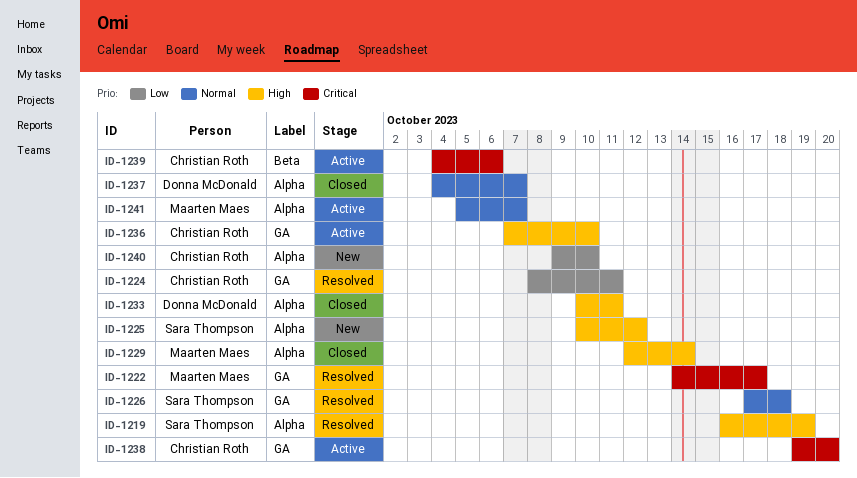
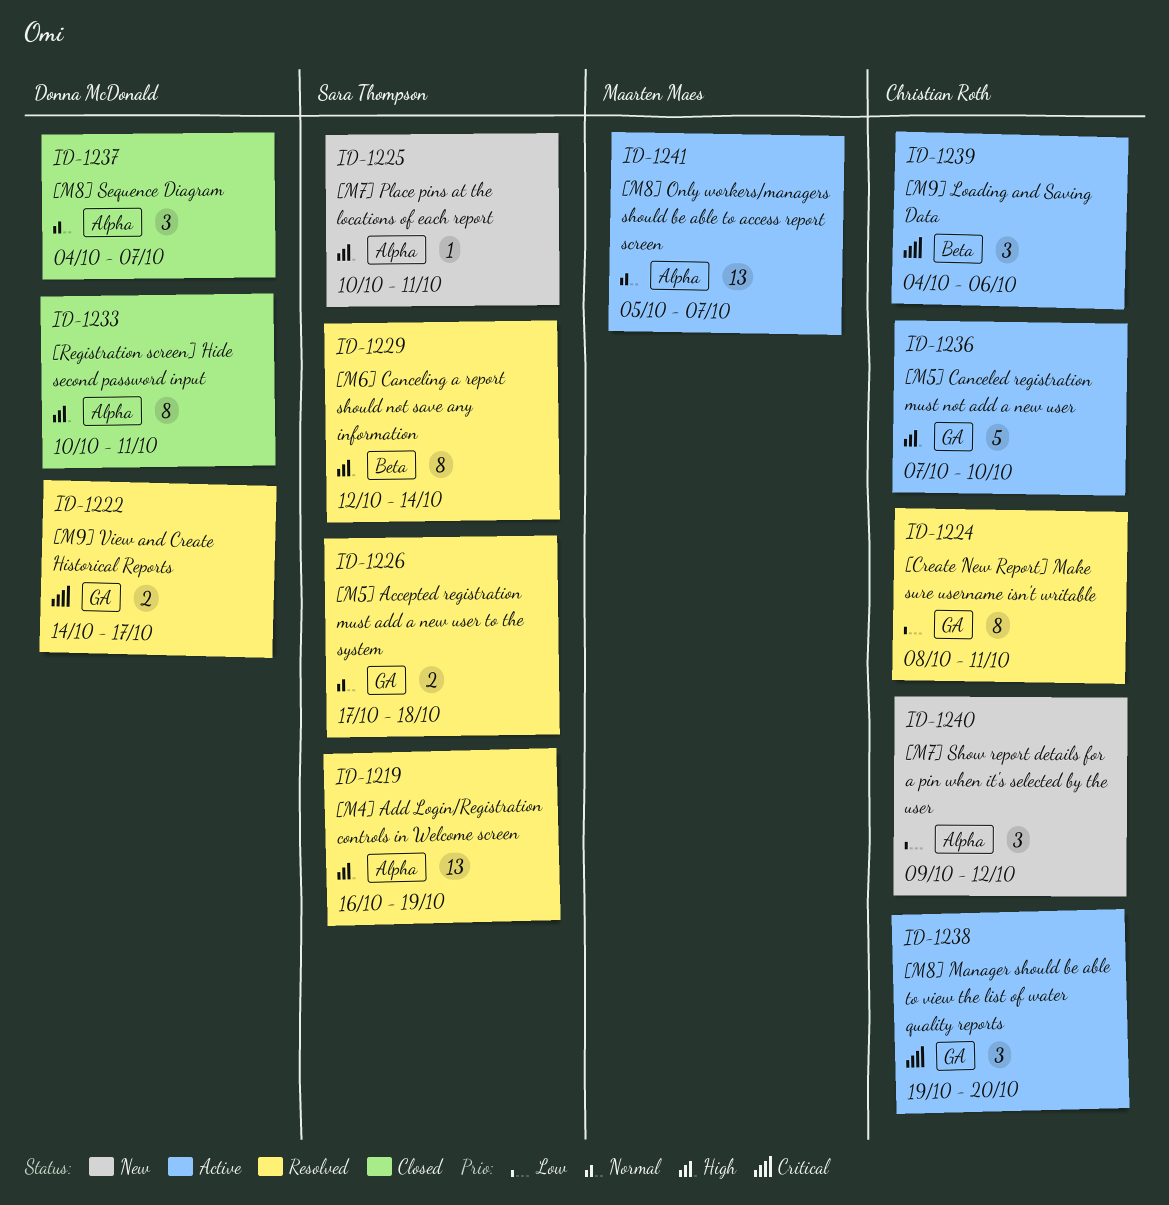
ID-1222, owner: Maarten Maes -> Donna McDonald
ID-1225, due: Oct 12 -> Oct 11
ID-1229, status: Closed -> Resolved
ID-1229, owner: Maarten Maes -> Sara Thompson
ID-1229, label: Alpha -> Beta
ID-1240, due: Oct 10 -> Oct 12

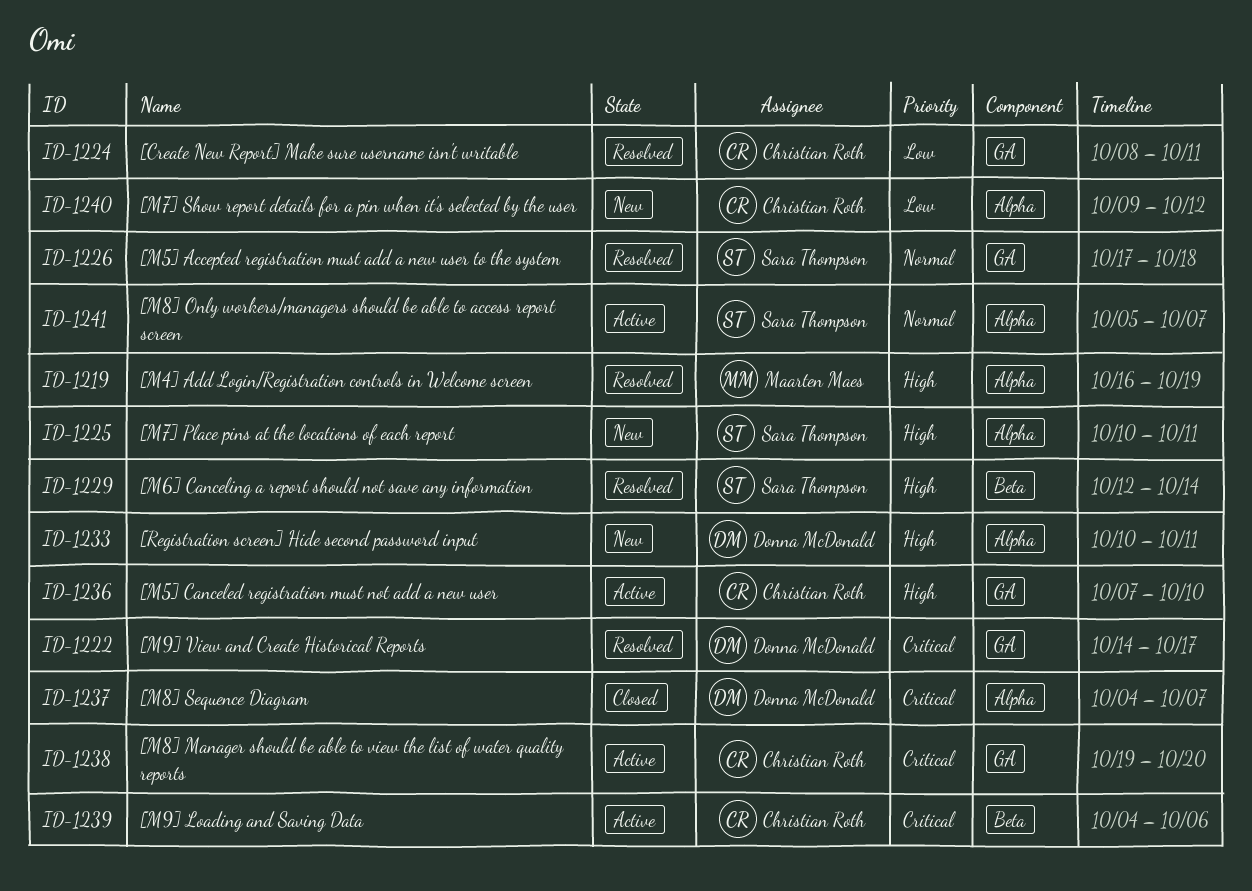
ID-1219, owner: Sara Thompson -> Maarten Maes
ID-1233, status: Closed -> New
ID-1237, priority: Normal -> Critical
ID-1241, owner: Maarten Maes -> Sara Thompson

